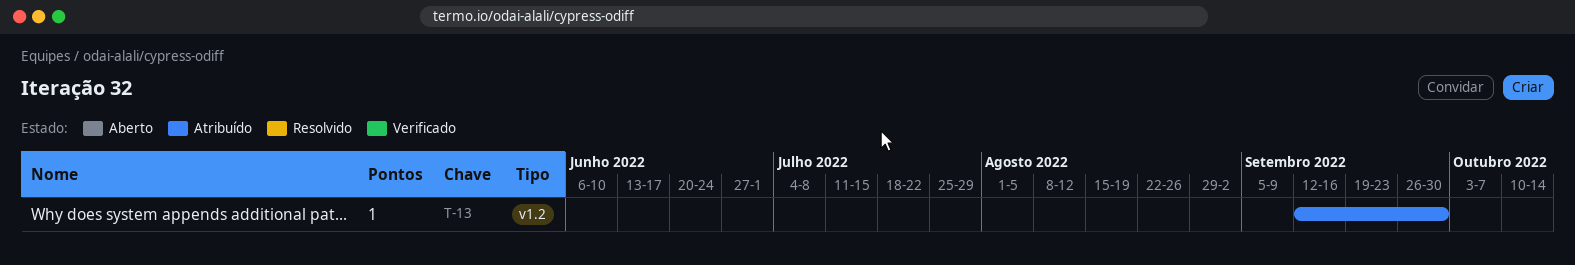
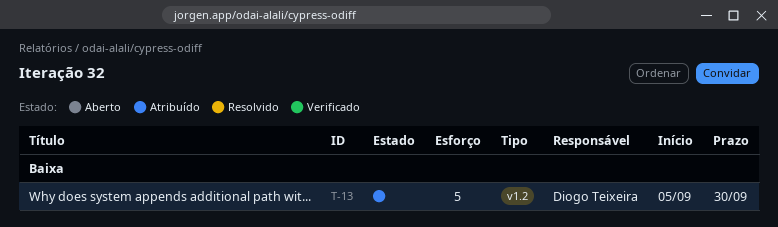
T-13, estimate: 1 -> 5
T-13, start: Sep 12 -> Sep 5

